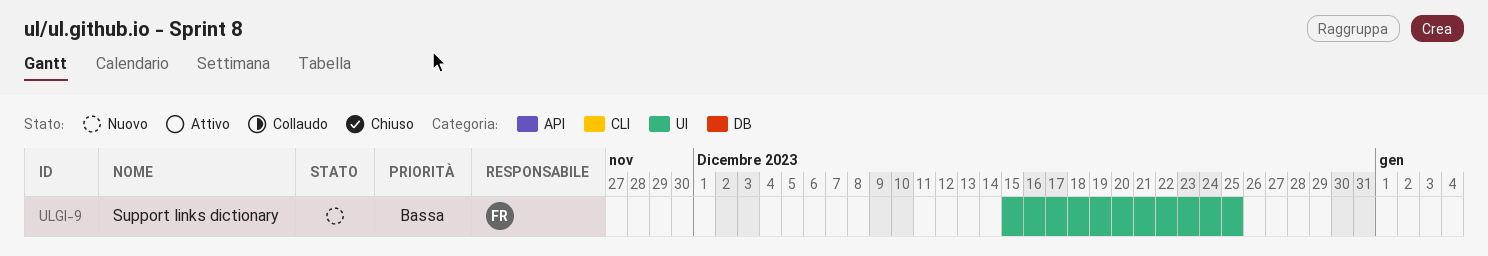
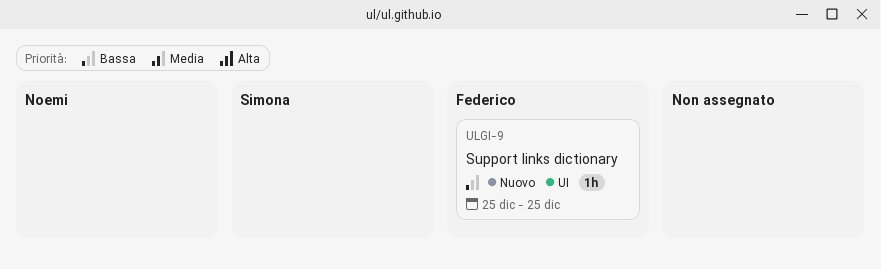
ULGI-9, start: Dec 15 -> Dec 25

